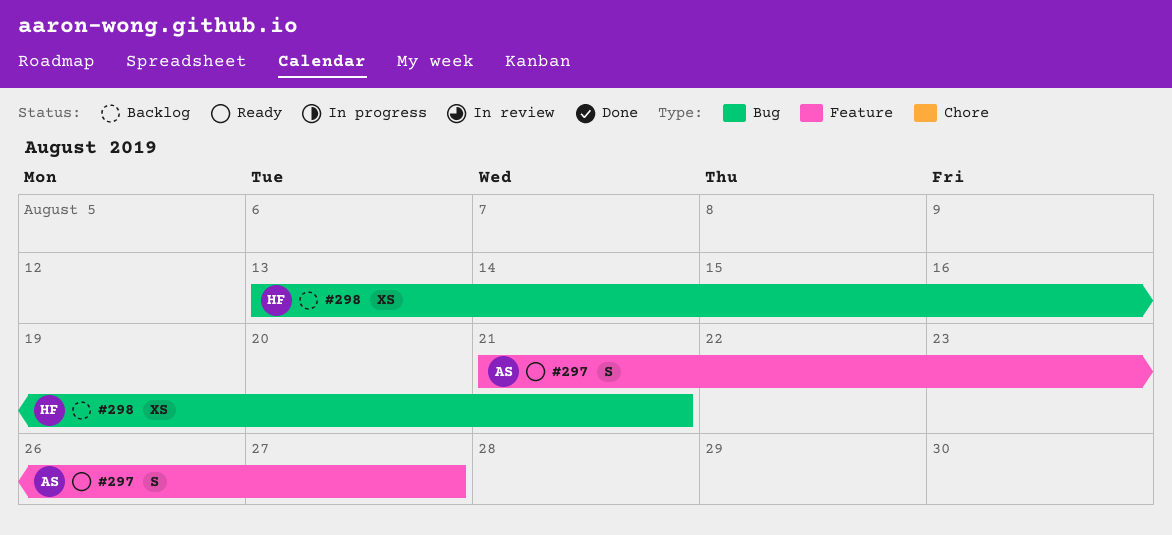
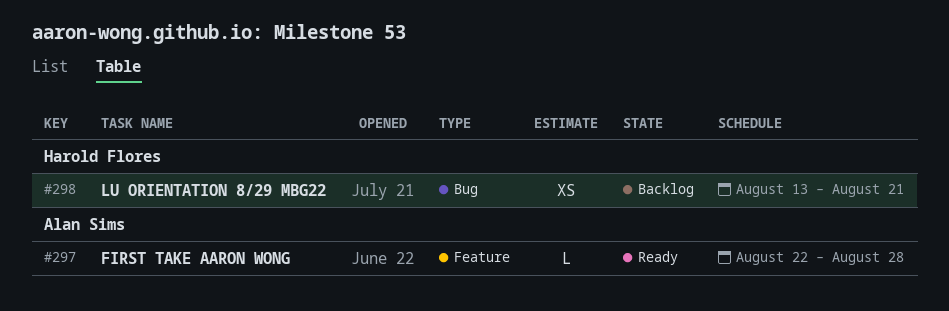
#297, estimate: S -> L
#297, start: Aug 21 -> Aug 22
#297, due: Aug 27 -> Aug 28

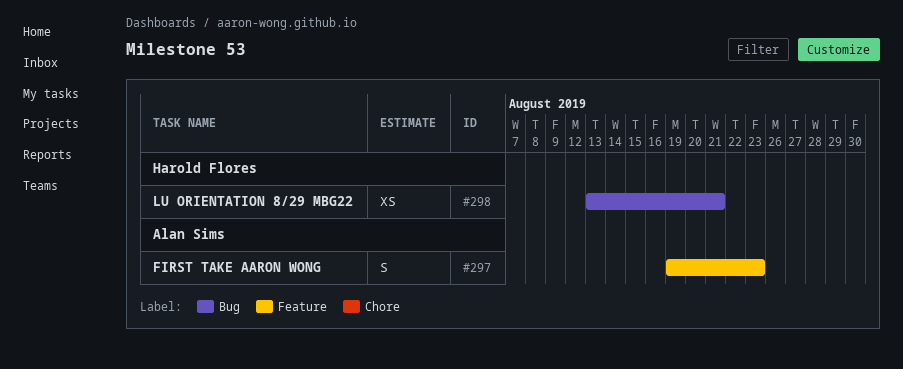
#297, estimate: L -> S
#297, start: Aug 22 -> Aug 19
#297, due: Aug 28 -> Aug 23

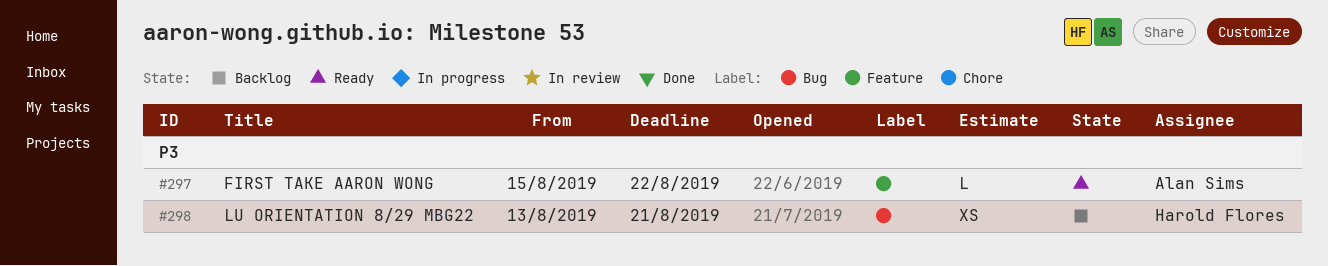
#297, estimate: S -> L
#297, start: Aug 19 -> Aug 15
#297, due: Aug 23 -> Aug 22

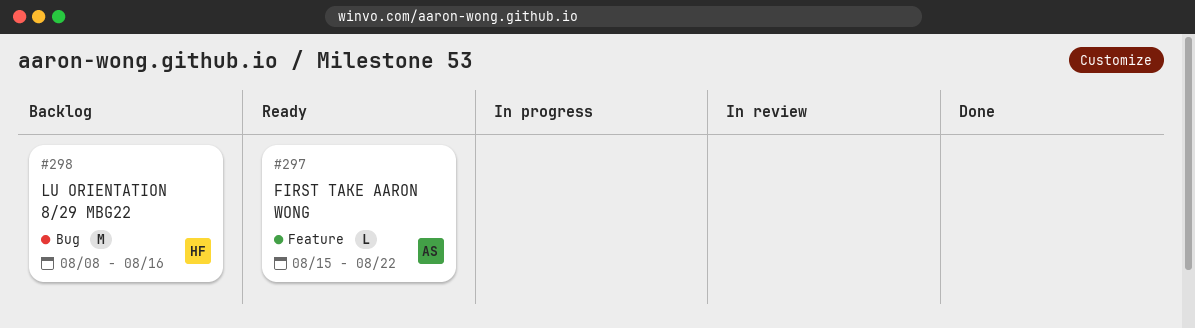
#298, estimate: XS -> M
#298, start: Aug 13 -> Aug 8
#298, due: Aug 21 -> Aug 16

